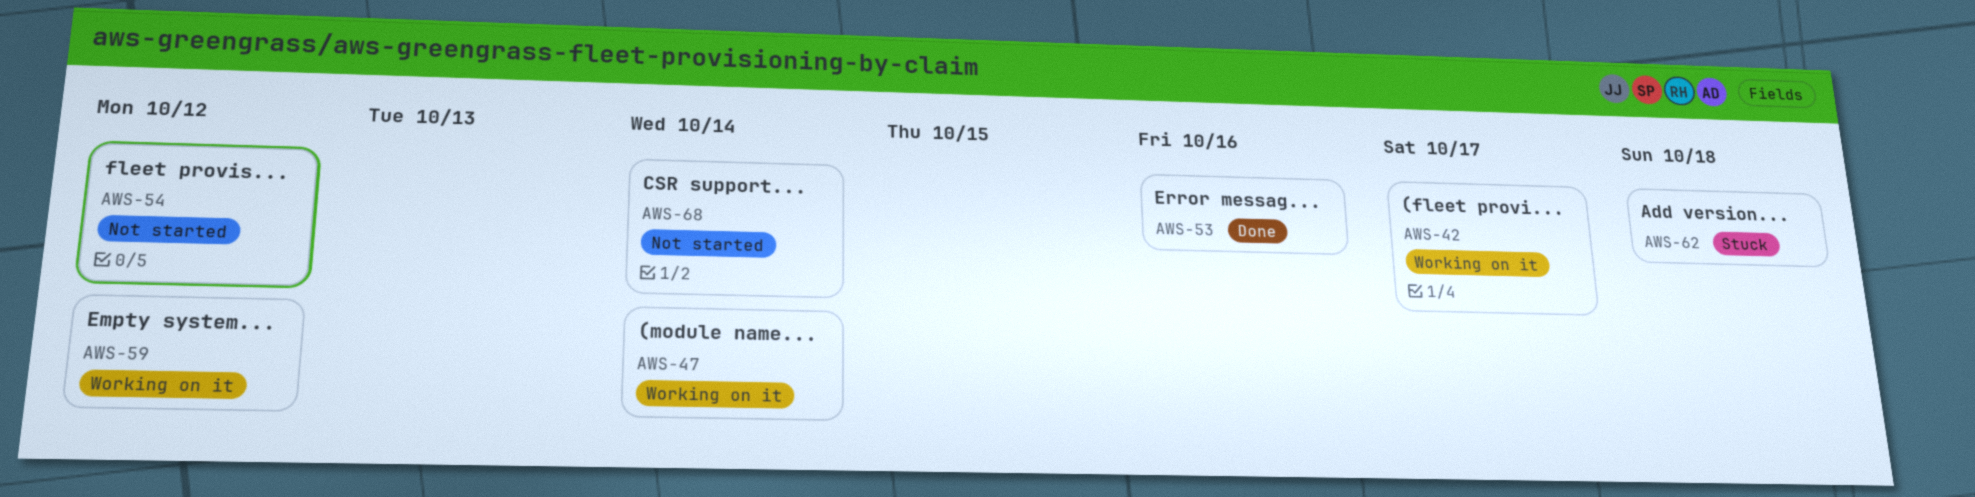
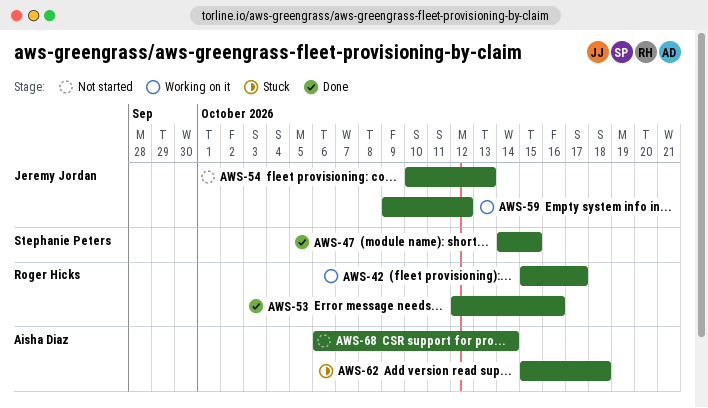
AWS-47, status: Working on it -> Done
AWS-47, due: Oct 14 -> Oct 15
AWS-54, due: Oct 12 -> Oct 13

